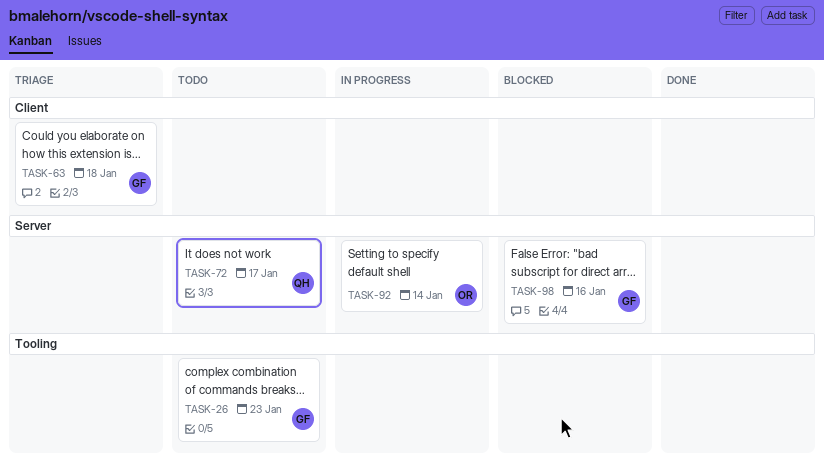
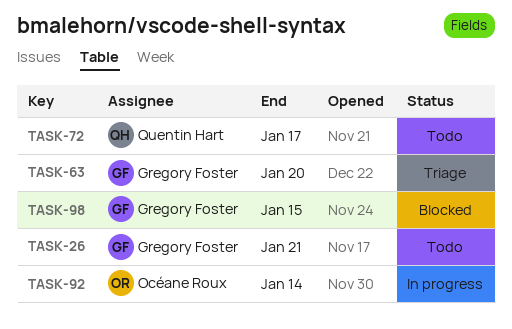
TASK-26, due: Jan 23 -> Jan 21
TASK-63, due: Jan 18 -> Jan 20
TASK-98, due: Jan 16 -> Jan 15

